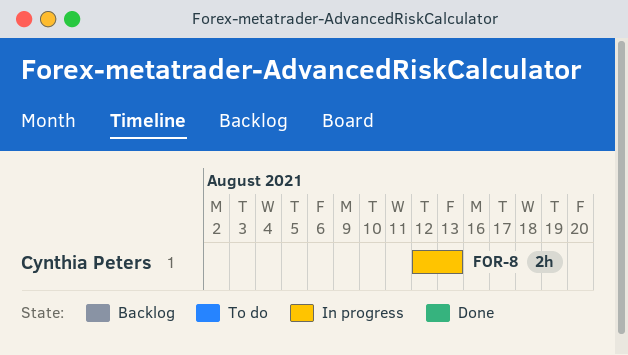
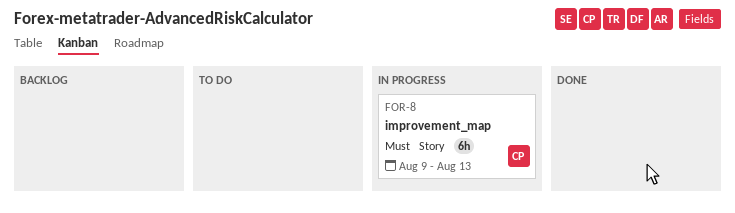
FOR-8, estimate: 2h -> 6h
FOR-8, start: Aug 12 -> Aug 9

